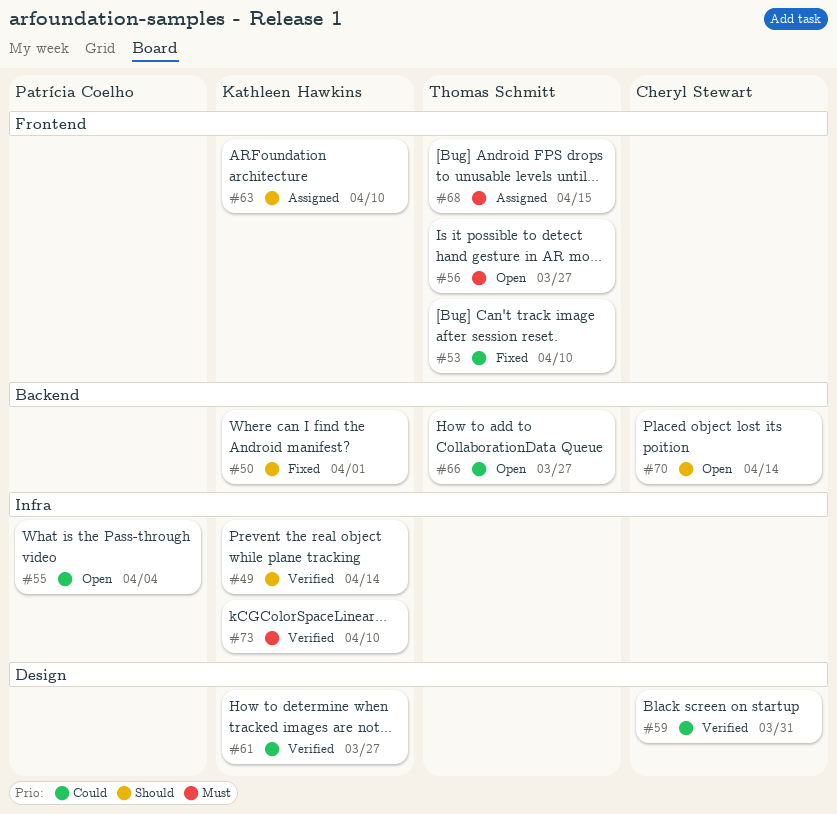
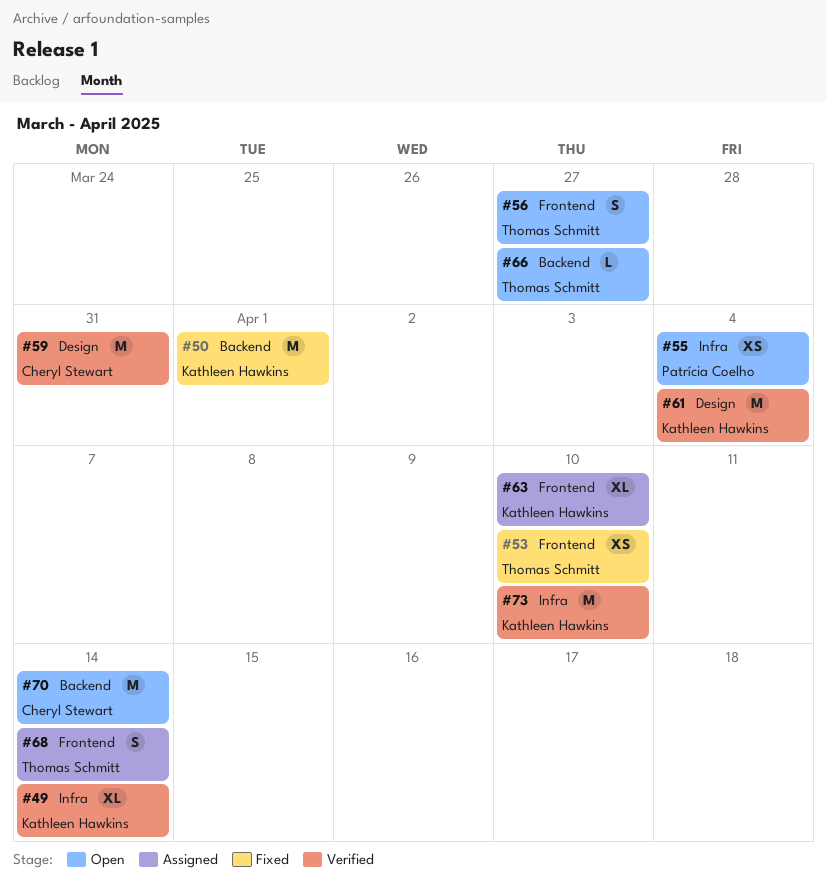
#61, due: Mar 27 -> Apr 4
#68, due: Apr 15 -> Apr 14

